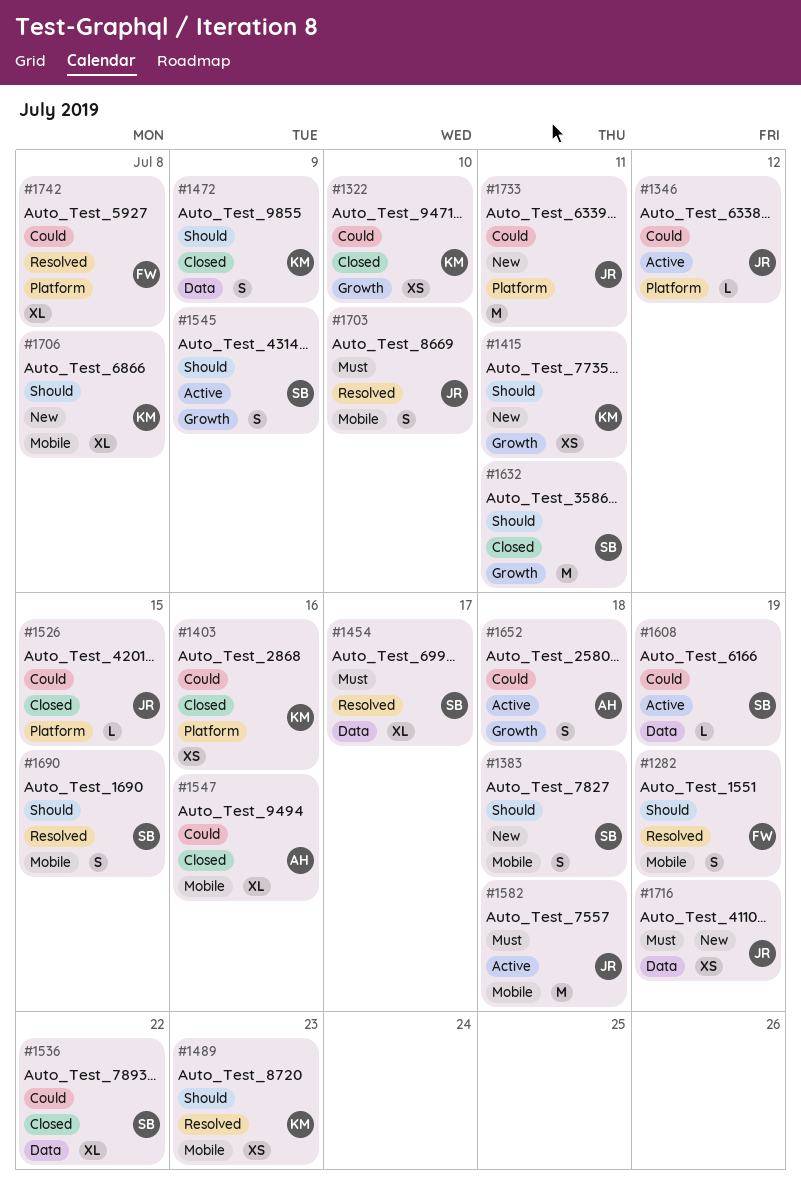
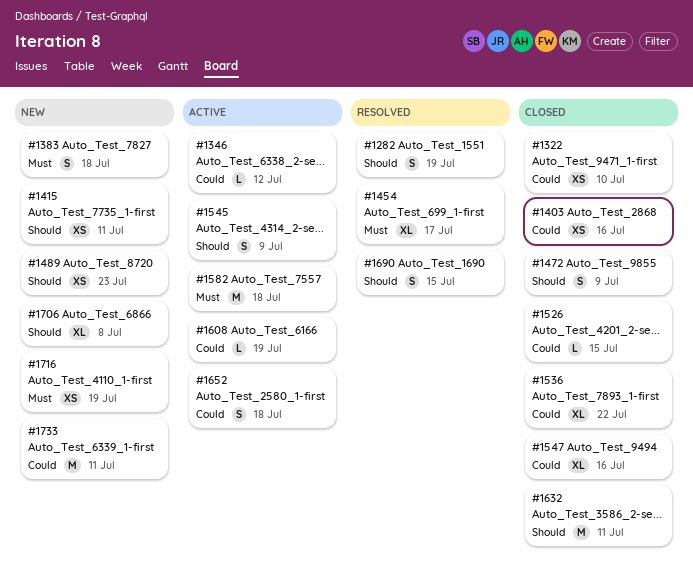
#1383, priority: Should -> Must
#1489, status: Resolved -> New
#1703: present -> none
#1742: present -> none

